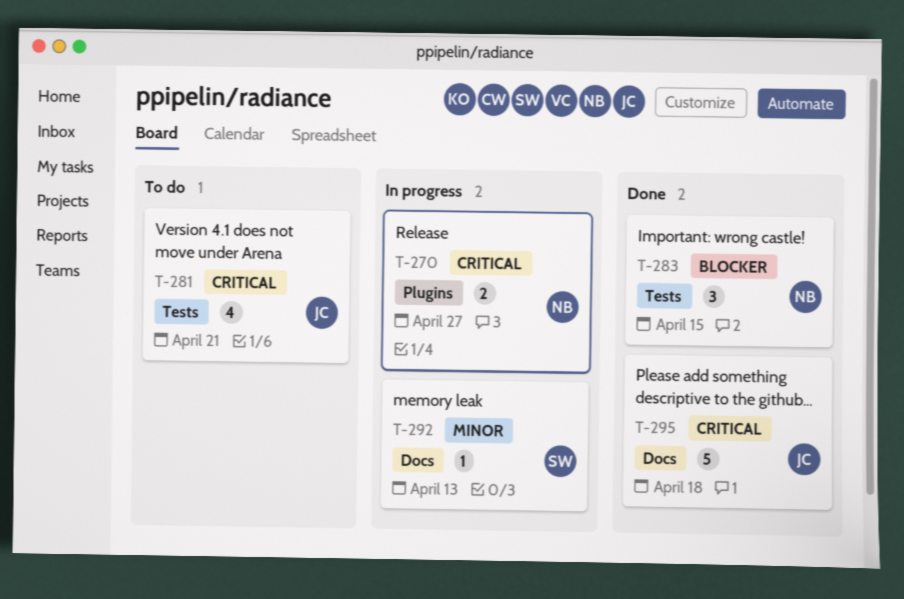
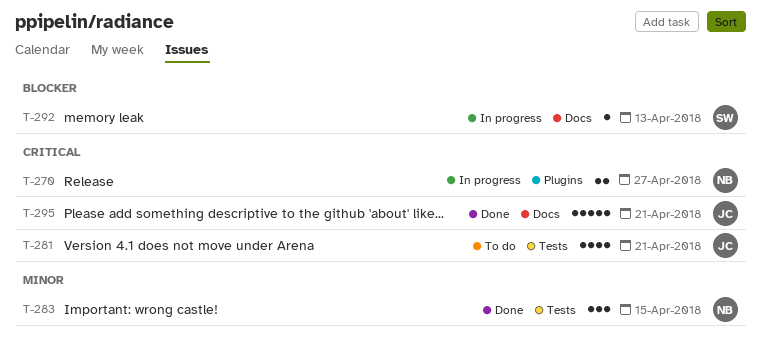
T-283, priority: Blocker -> Minor
T-292, priority: Minor -> Blocker
T-295, due: Apr 18 -> Apr 21

